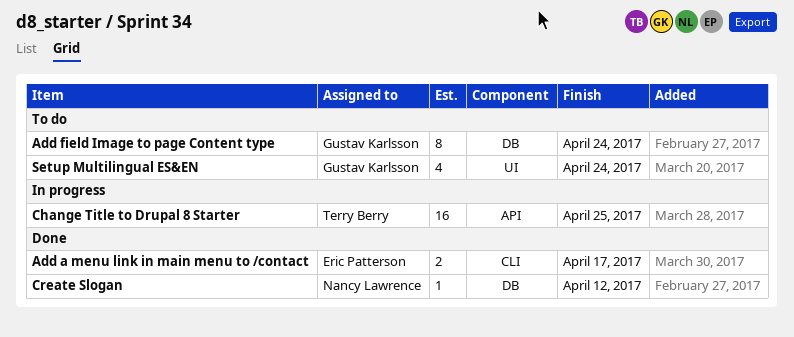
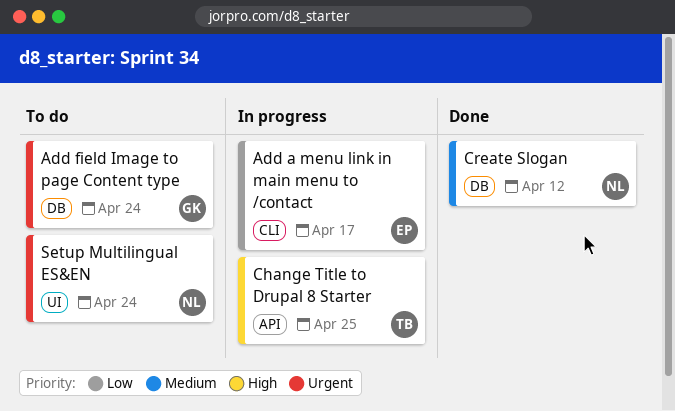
Add a menu link in main menu to /contact, status: Done -> In progress
Setup Multilingual ES&EN, owner: Gustav Karlsson -> Nancy Lawrence

